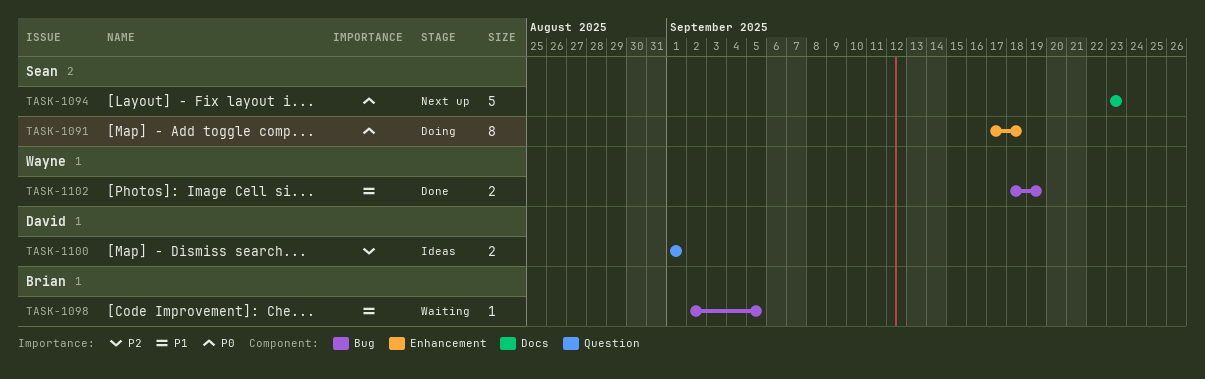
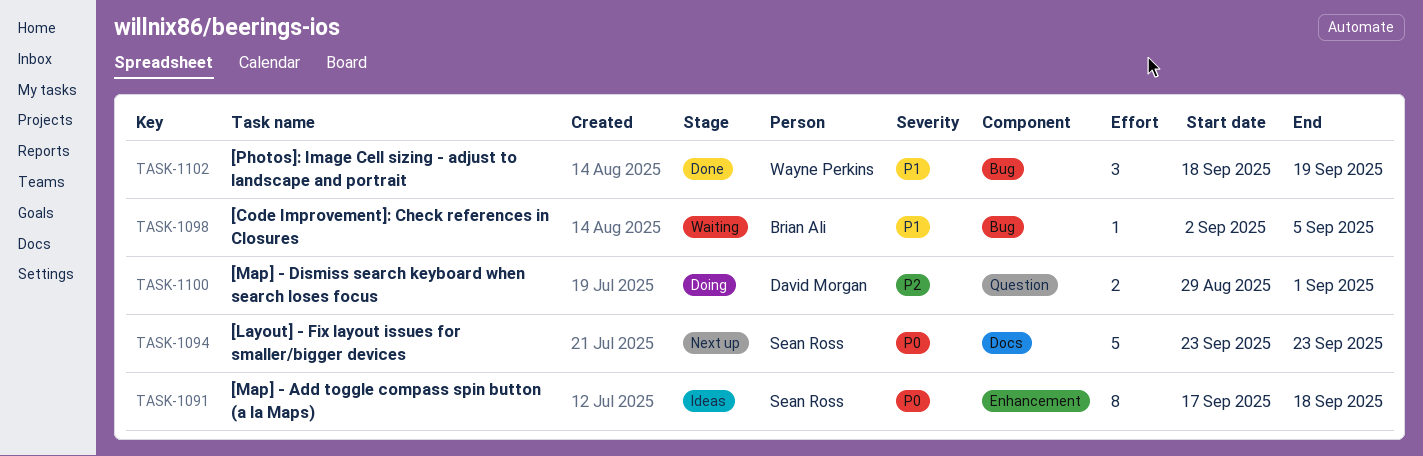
TASK-1091, status: Doing -> Ideas
TASK-1100, status: Ideas -> Doing
TASK-1100, start: Sep 1 -> Aug 29
TASK-1102, estimate: 2 -> 3

